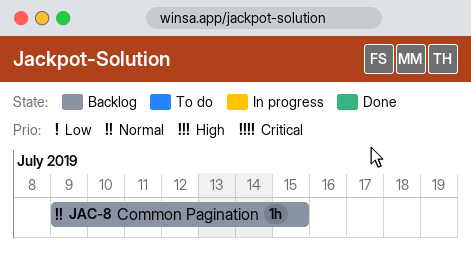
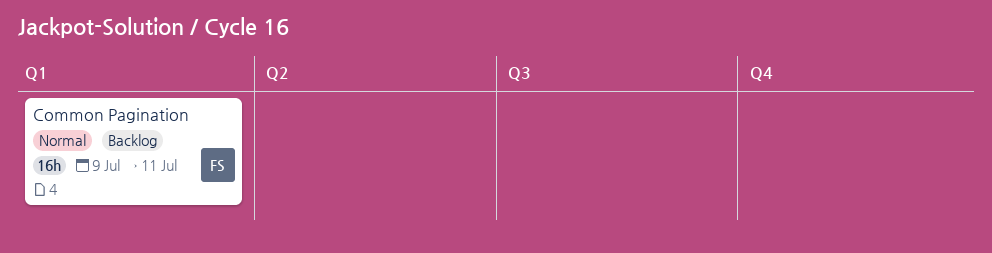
Common Pagination, estimate: 1h -> 16h
Common Pagination, due: Jul 15 -> Jul 11

